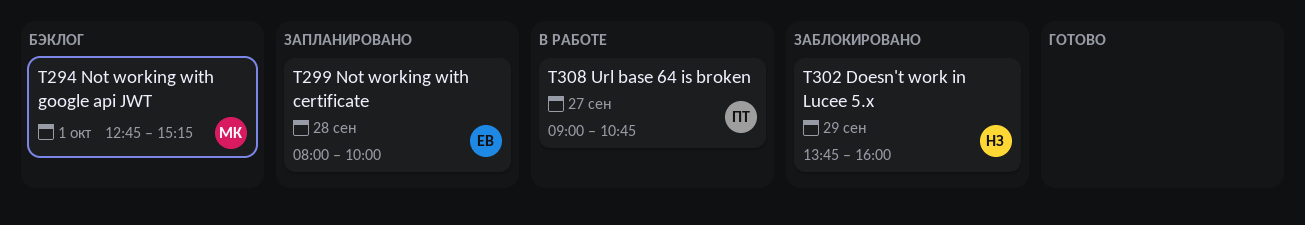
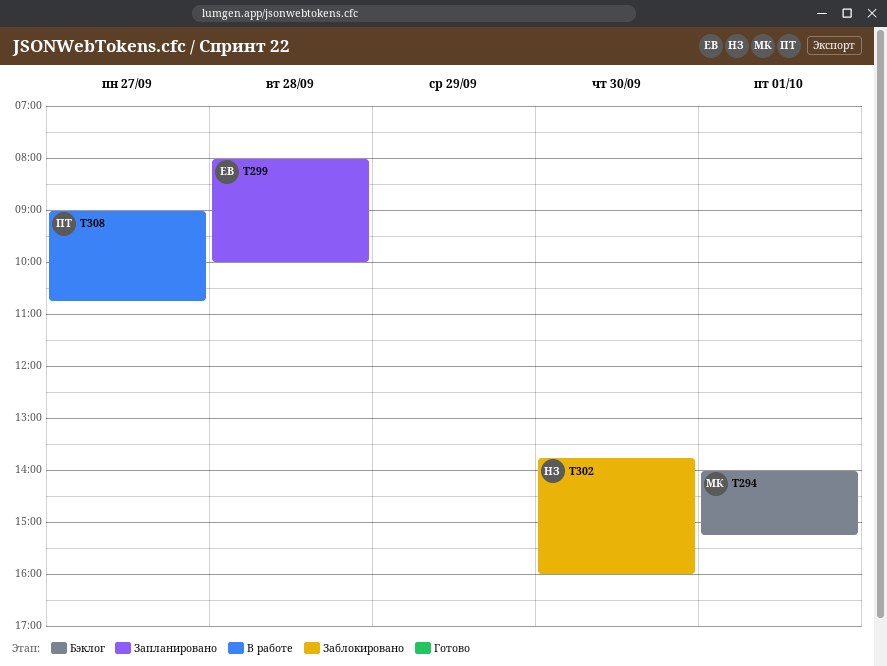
T294, begins: 12:45 -> 14:00
T302, day: Sep 29 -> Sep 30

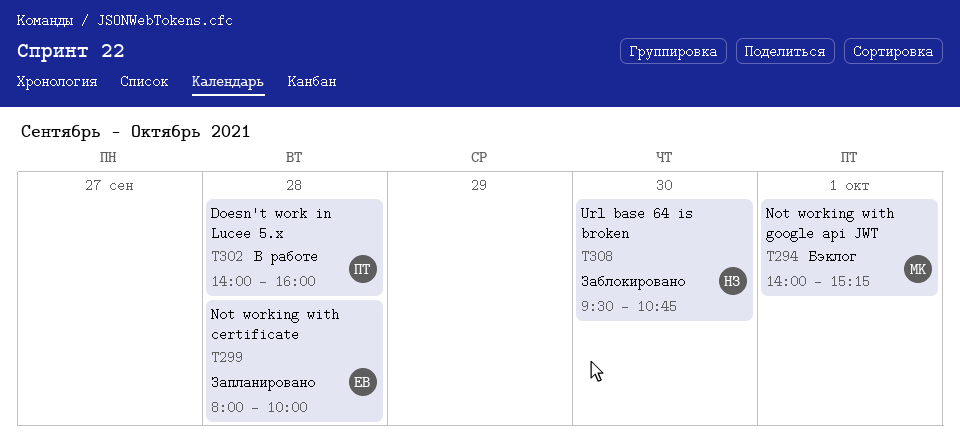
T302, status: Заблокировано -> В работе
T302, owner: НЗ -> ПТ
T302, day: Sep 30 -> Sep 28
T302, begins: 13:45 -> 14:00
T308, status: В работе -> Заблокировано
T308, owner: ПТ -> НЗ
T308, day: Sep 27 -> Sep 30
T308, begins: 09:00 -> 09:30

